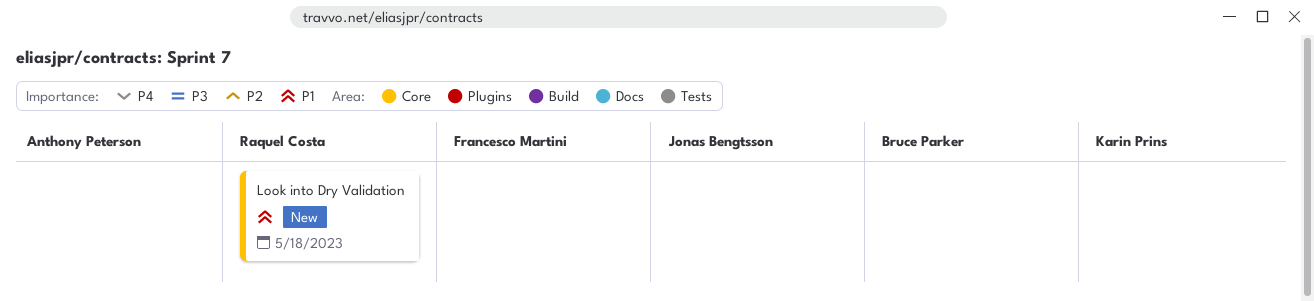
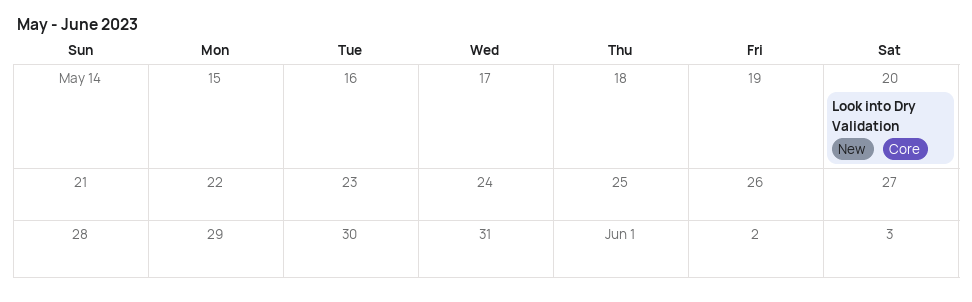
Look into Dry Validation, due: May 18 -> May 20

